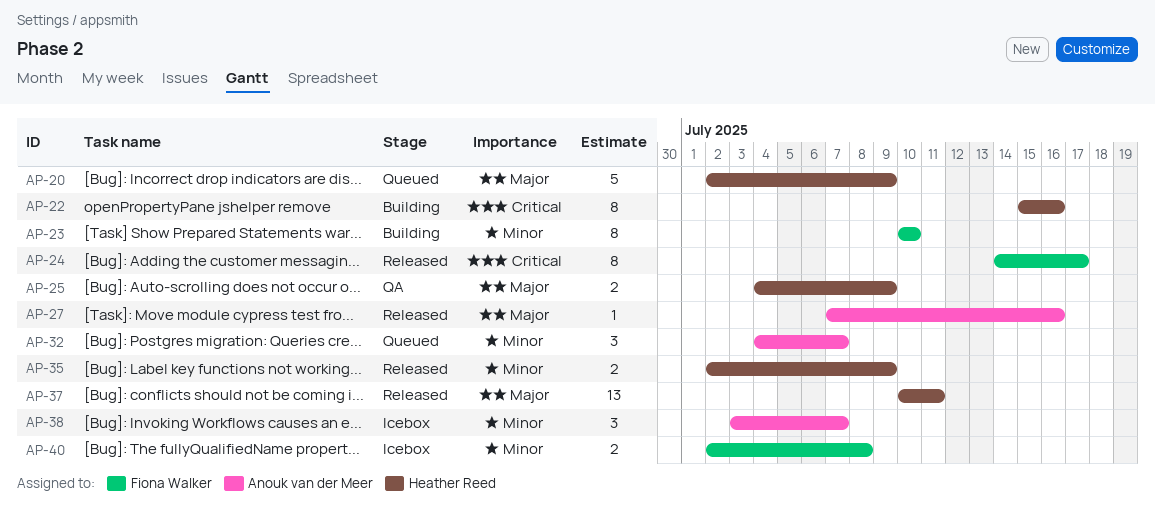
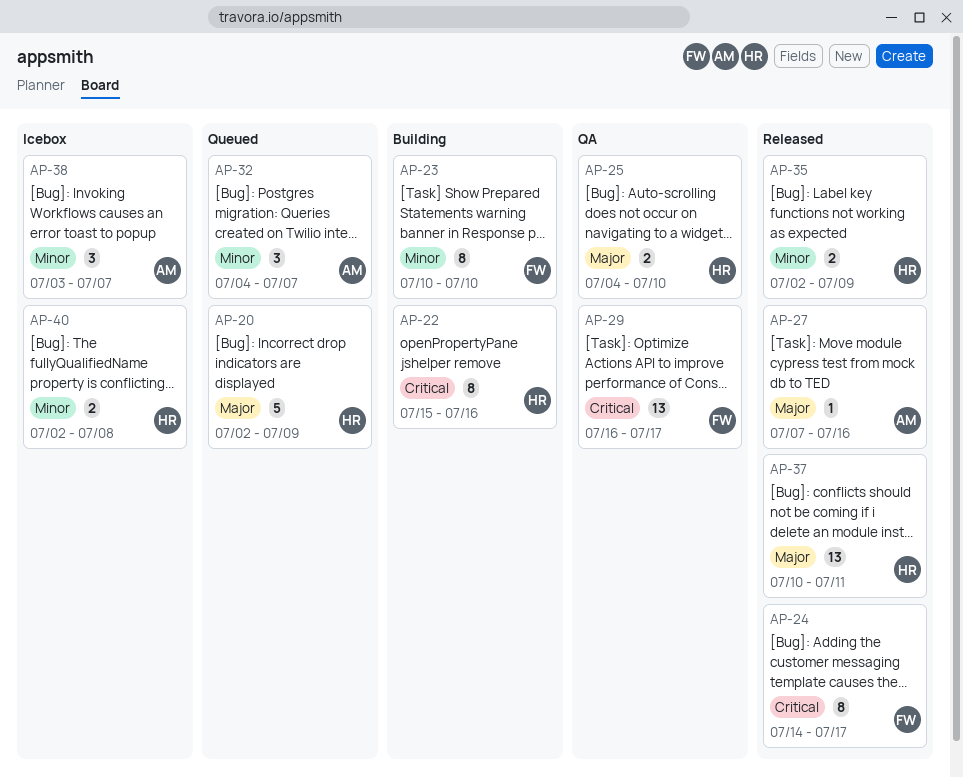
AP-25, due: Jul 9 -> Jul 10
AP-29: none -> present
AP-40, owner: Fiona Walker -> Heather Reed

